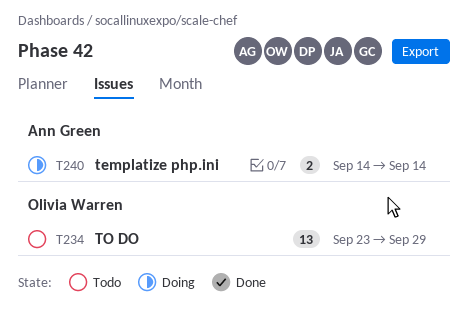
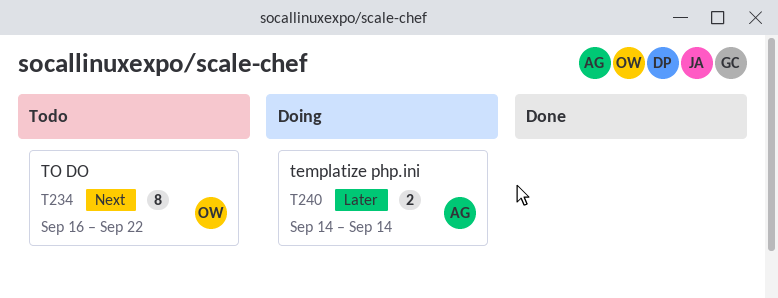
T234, estimate: 13 -> 8
T234, start: Sep 23 -> Sep 16
T234, due: Sep 29 -> Sep 22

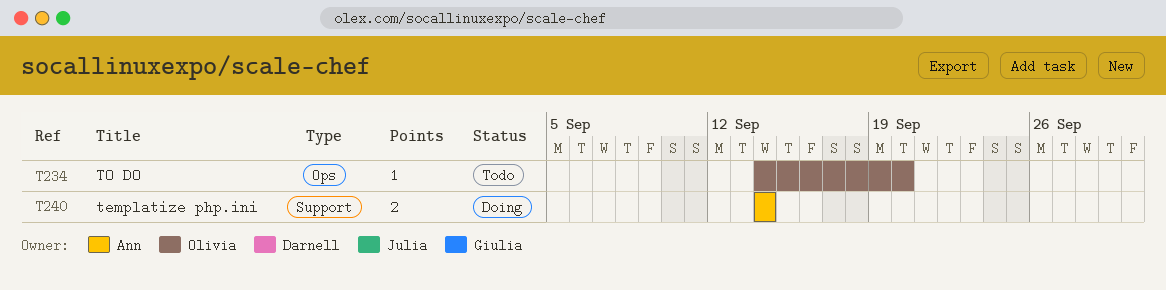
T234, estimate: 8 -> 1
T234, start: Sep 16 -> Sep 14
T234, due: Sep 22 -> Sep 20

